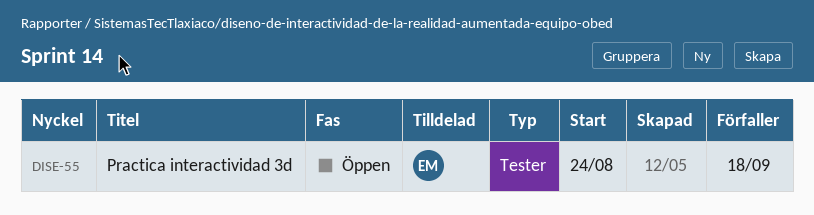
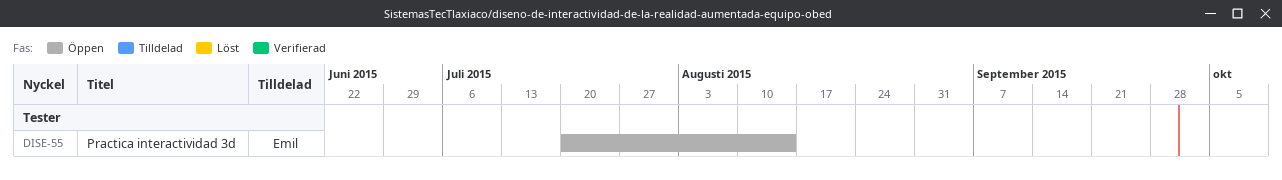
DISE-55, start: Aug 24 -> Jul 20
DISE-55, due: Sep 18 -> Aug 14

